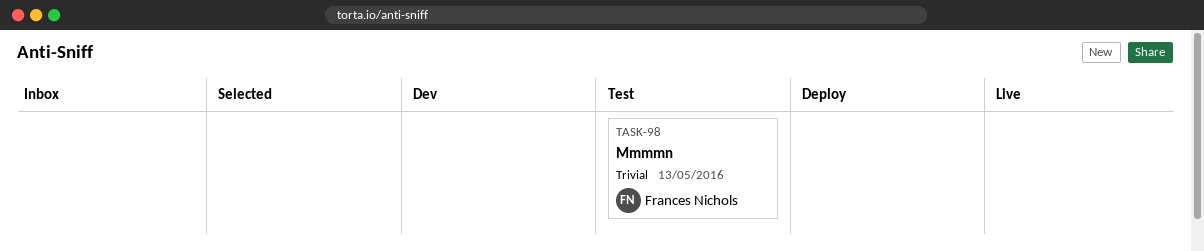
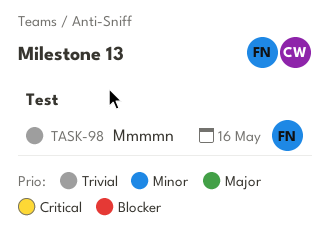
TASK-98, due: May 13 -> May 16

